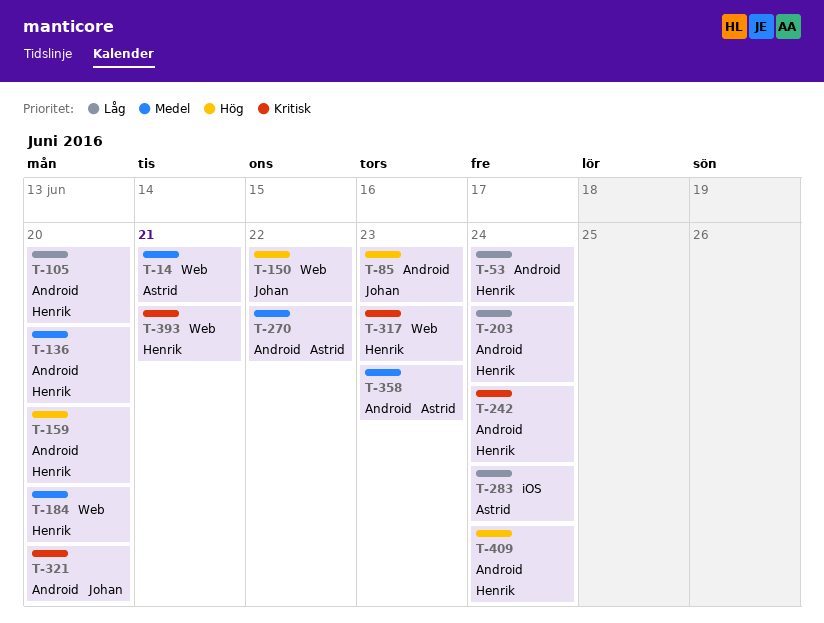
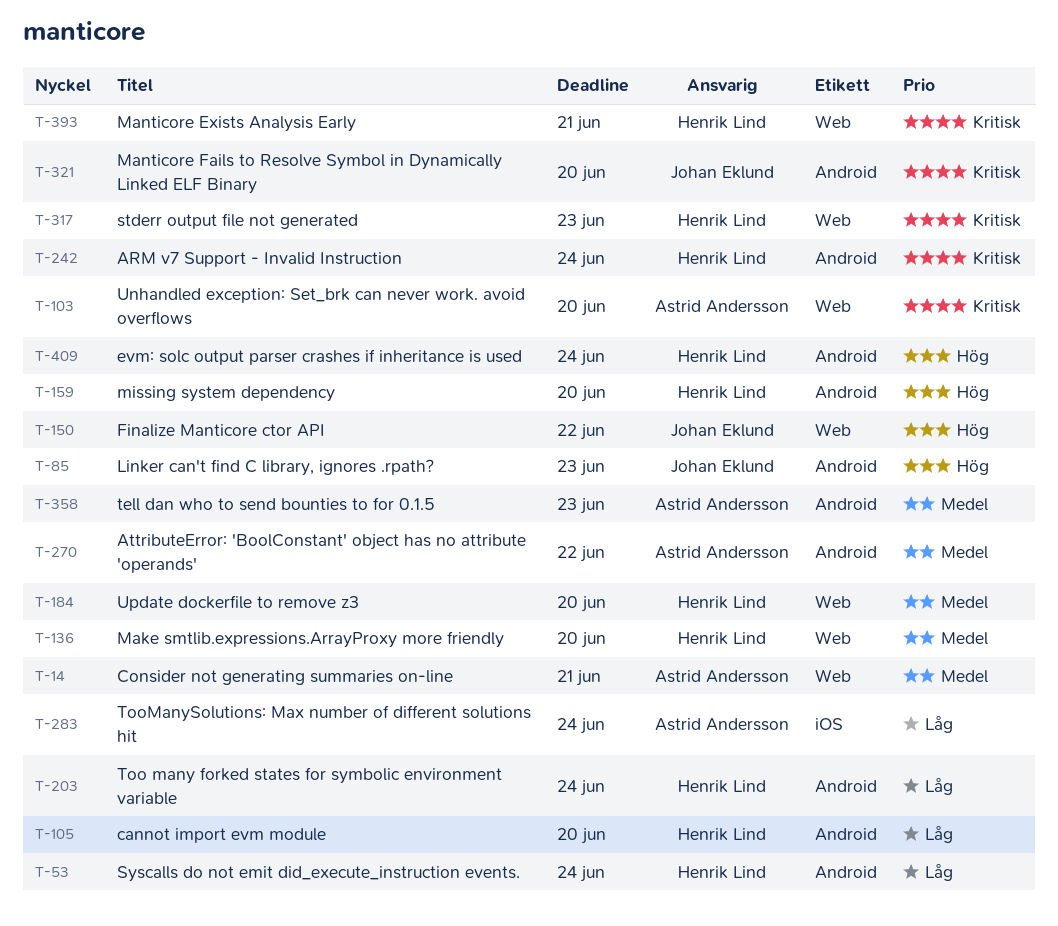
T-103: none -> present
T-136, label: Android -> Web

